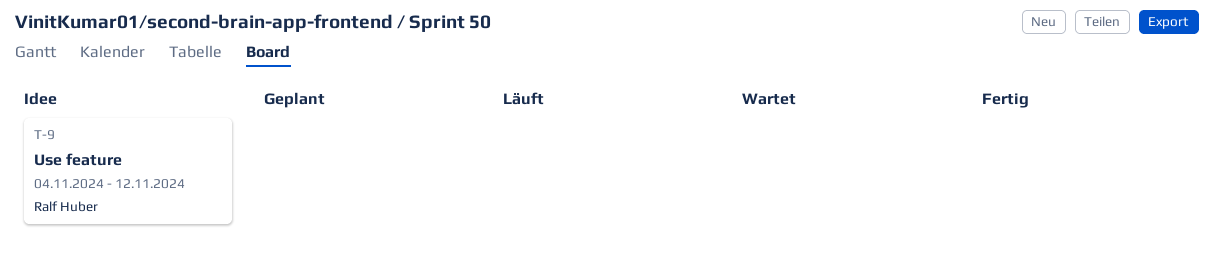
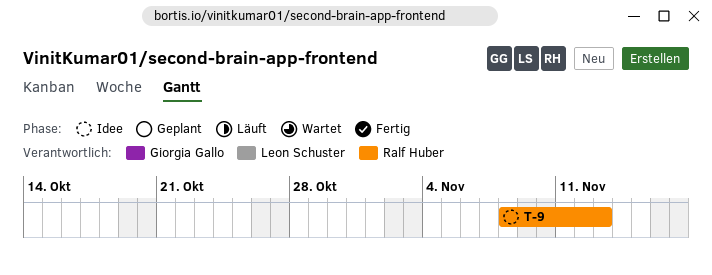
T-9, start: Nov 4 -> Nov 8
T-9, due: Nov 12 -> Nov 13

